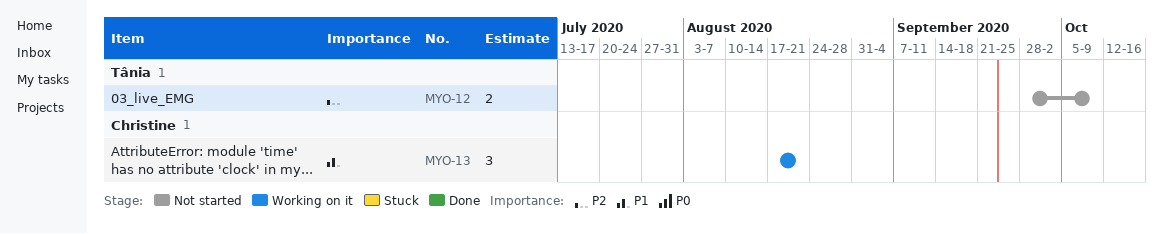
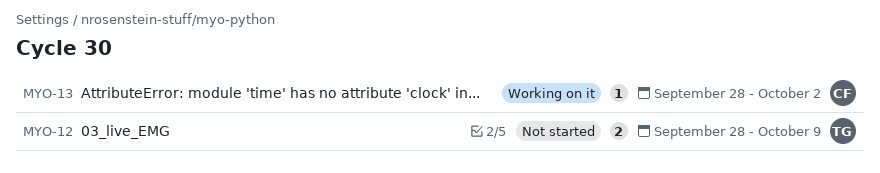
MYO-13, estimate: 3 -> 1
MYO-13, start: Aug 17 -> Sep 28
MYO-13, due: Aug 21 -> Oct 2

